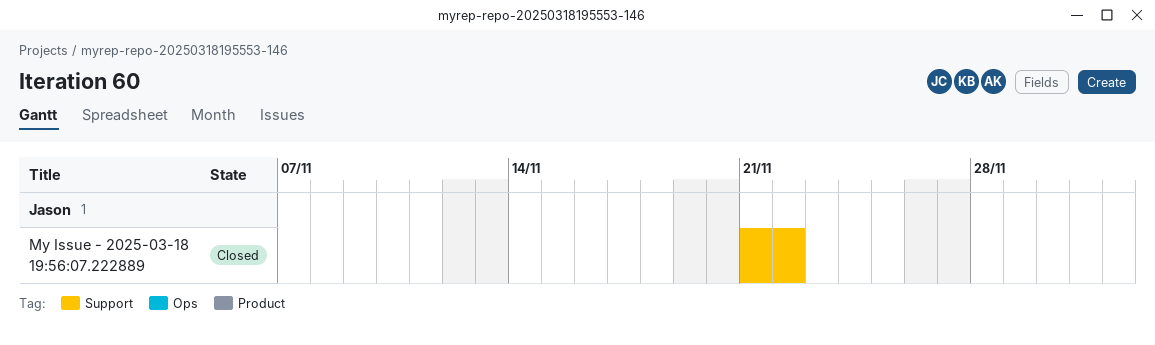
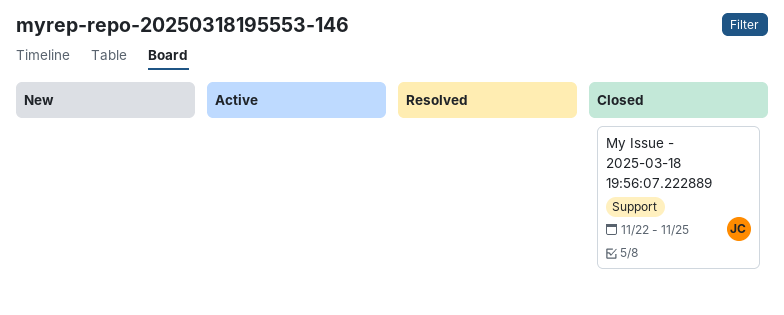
My Issue - 2025-03-18 19:56:07.222889, start: Nov 21 -> Nov 22
My Issue - 2025-03-18 19:56:07.222889, due: Nov 22 -> Nov 25

